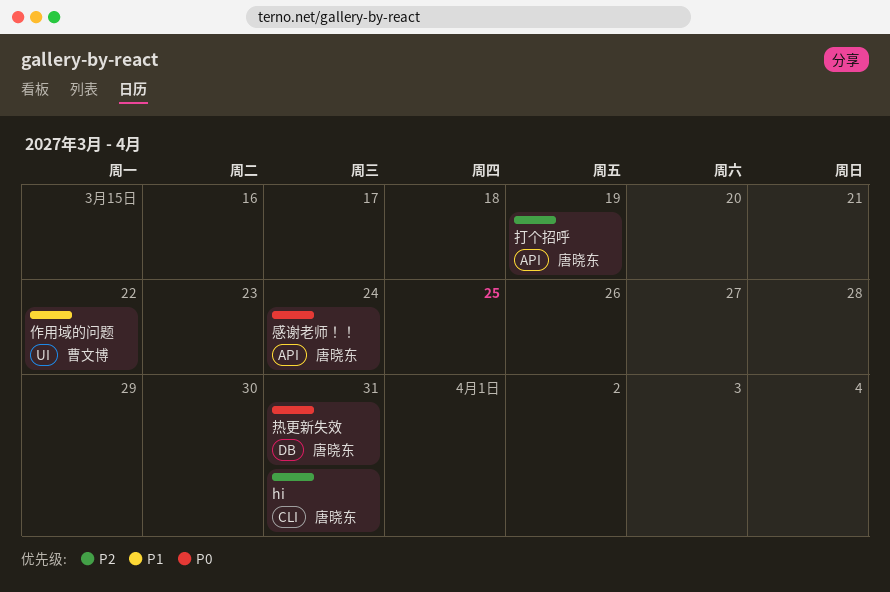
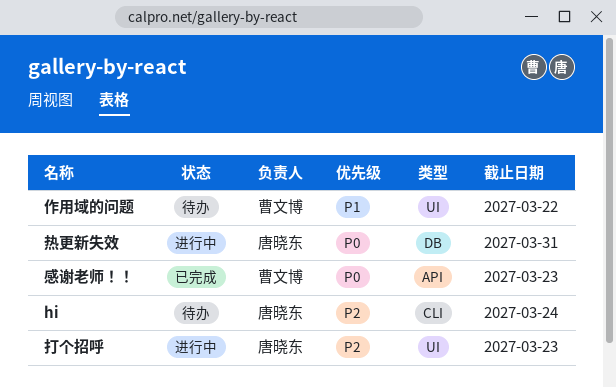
hi, due: Mar 31 -> Mar 24
感谢老师！！, owner: 唐晓东 -> 曹文博
感谢老师！！, due: Mar 24 -> Mar 23
打个招呼, label: API -> UI
打个招呼, due: Mar 19 -> Mar 23

